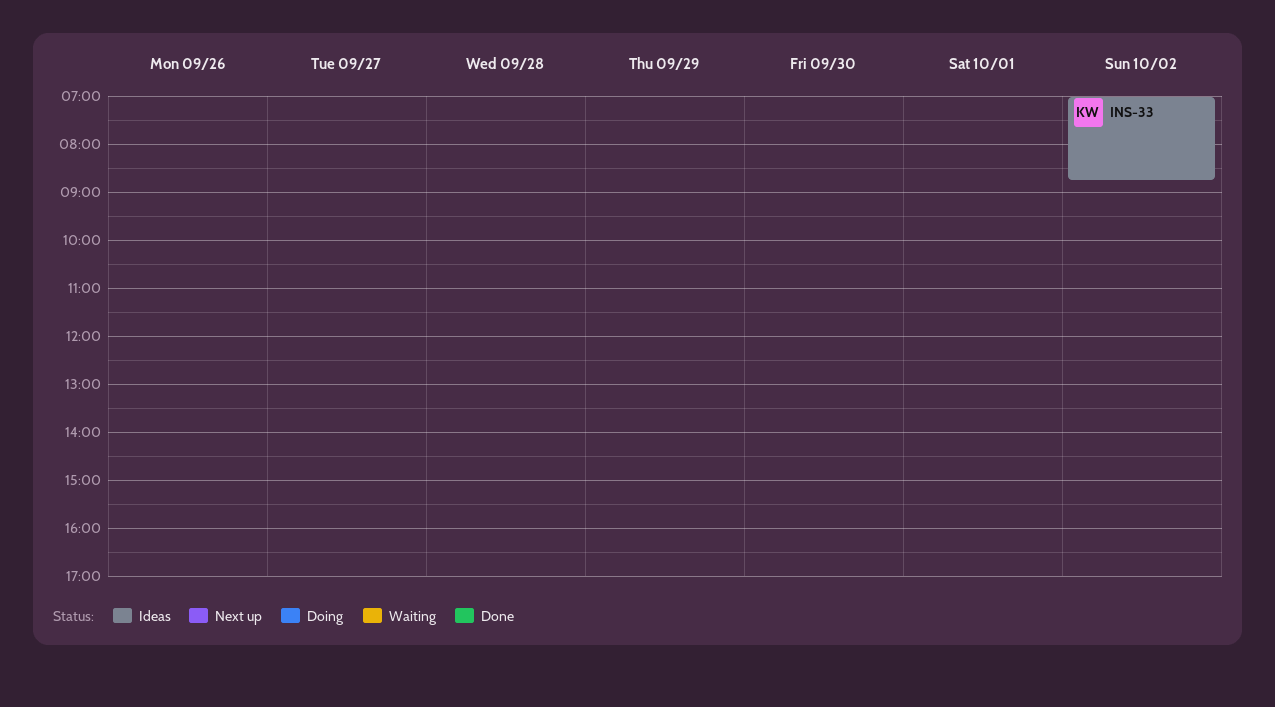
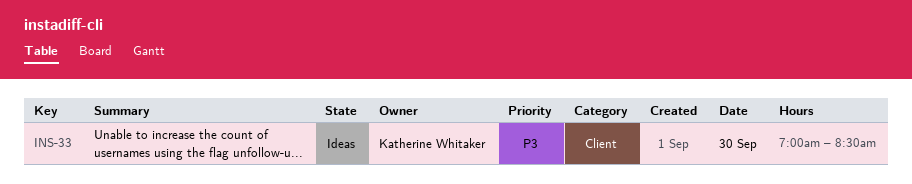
INS-33, day: Oct 2 -> Sep 30
INS-33, ends: 08:45 -> 08:30

